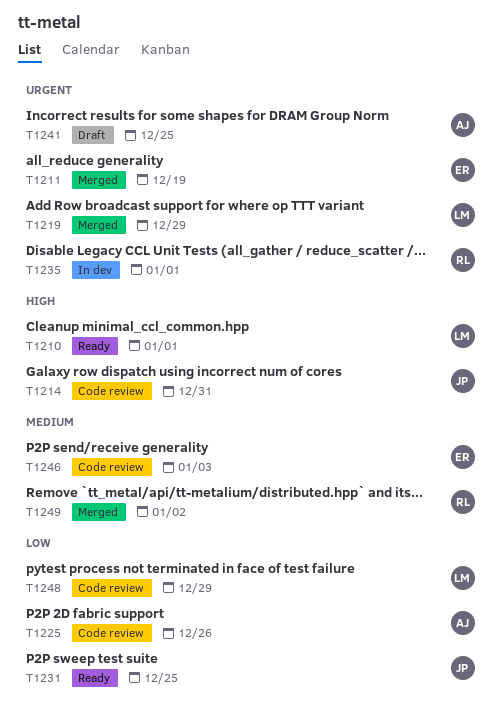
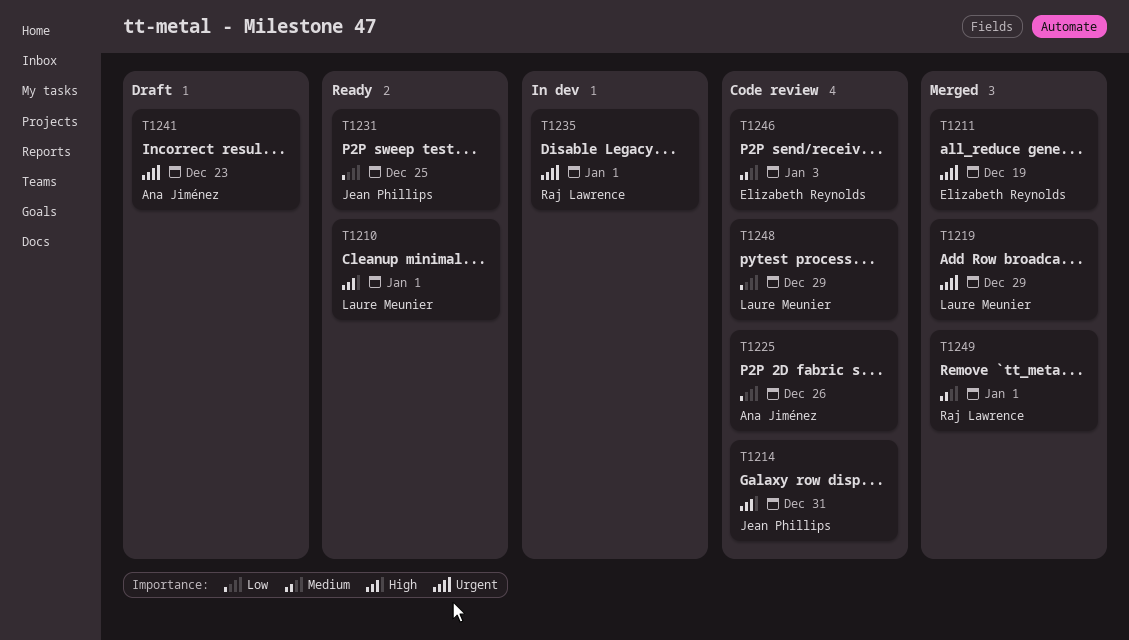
T1241, due: Dec 25 -> Dec 23
T1249, due: Jan 2 -> Jan 1

